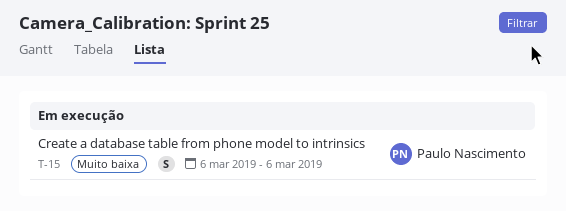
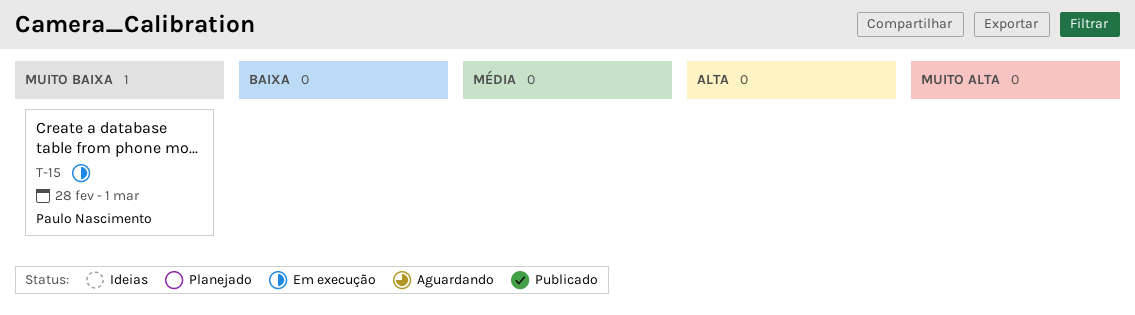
T-15, start: Mar 6 -> Feb 28
T-15, due: Mar 6 -> Mar 1

